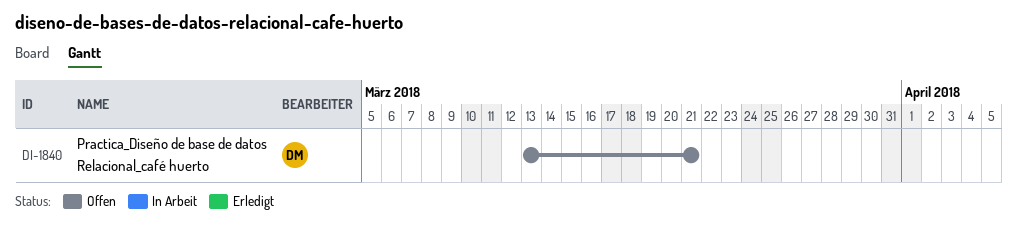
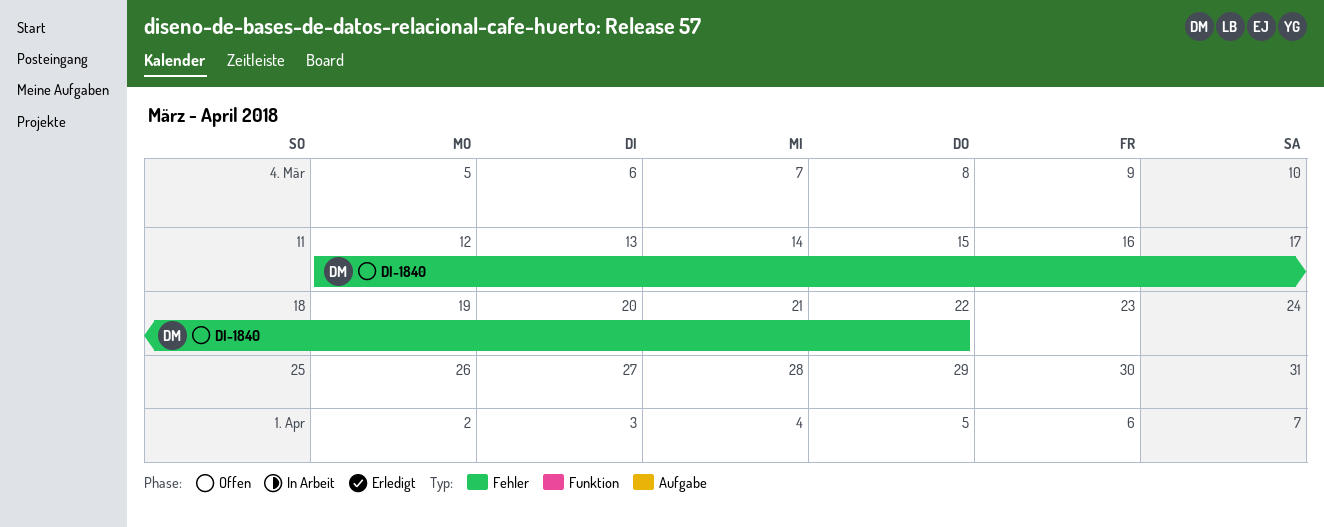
DI-1840, start: Mar 13 -> Mar 12
DI-1840, due: Mar 21 -> Mar 22

